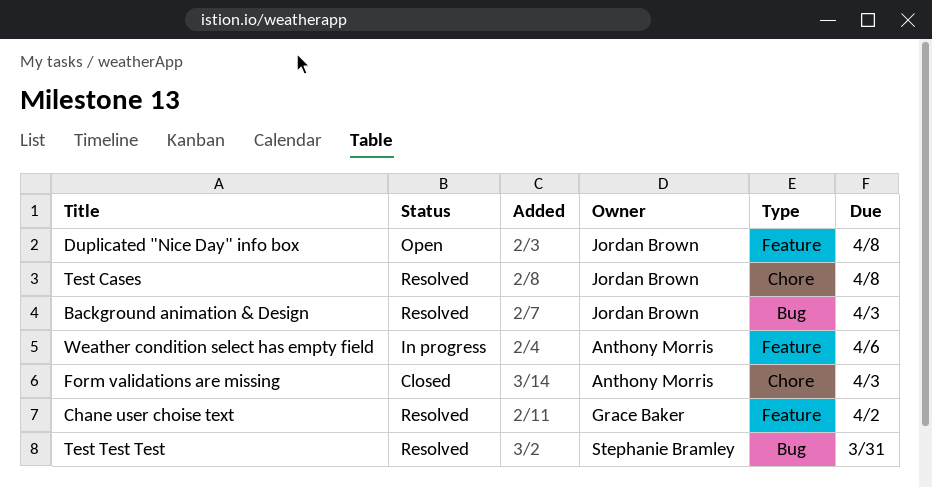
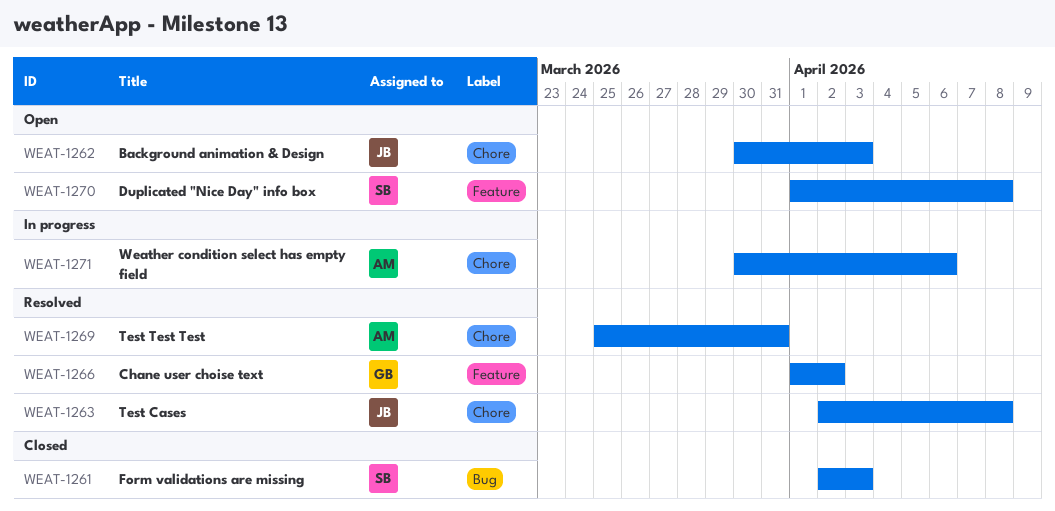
Background animation & Design, status: Resolved -> Open
Background animation & Design, label: Bug -> Chore
Duplicated "Nice Day" info box, owner: Jordan Brown -> Stephanie Bramley
Form validations are missing, owner: Anthony Morris -> Stephanie Bramley
Form validations are missing, label: Chore -> Bug
Test Test Test, owner: Stephanie Bramley -> Anthony Morris
Test Test Test, label: Bug -> Chore
Weather condition select has empty field, label: Feature -> Chore

